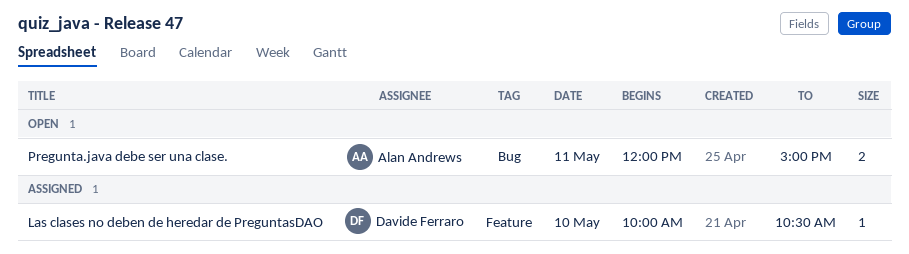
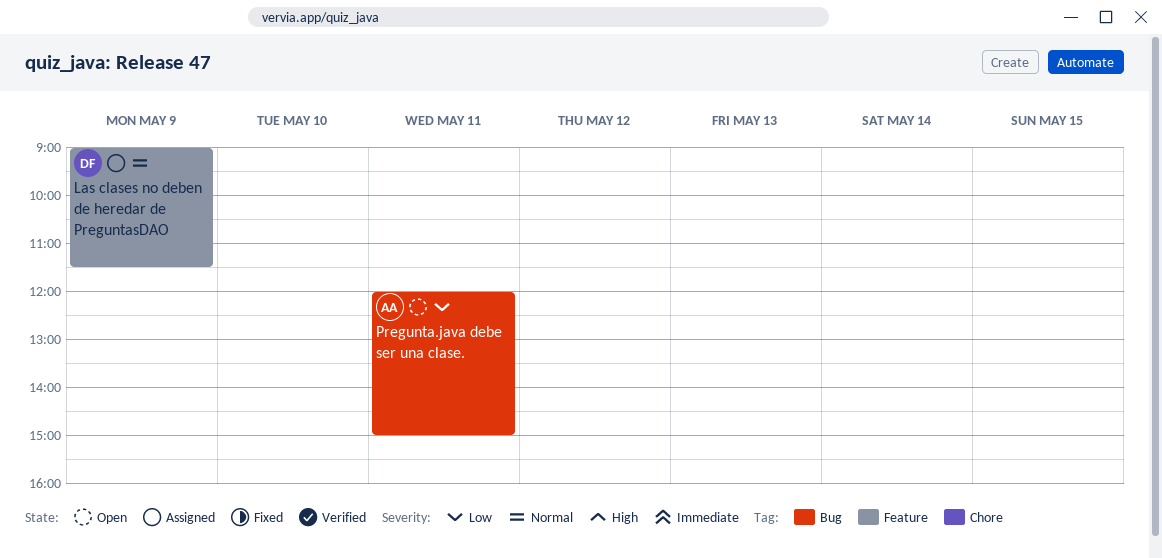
Las clases no deben de heredar de PreguntasDAO, day: May 10 -> May 9
Las clases no deben de heredar de PreguntasDAO, begins: 10:00 -> 09:00
Las clases no deben de heredar de PreguntasDAO, ends: 10:30 -> 11:30

